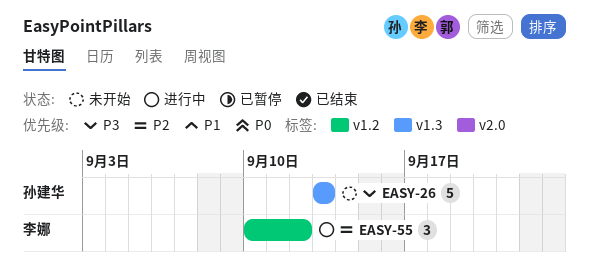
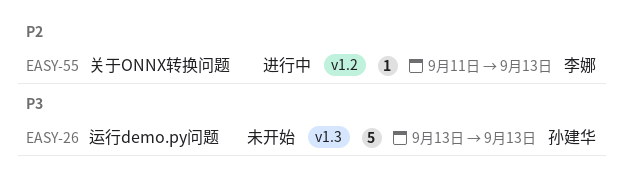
EASY-55, estimate: 3 -> 1
EASY-55, start: Sep 10 -> Sep 11
EASY-55, due: Sep 12 -> Sep 13

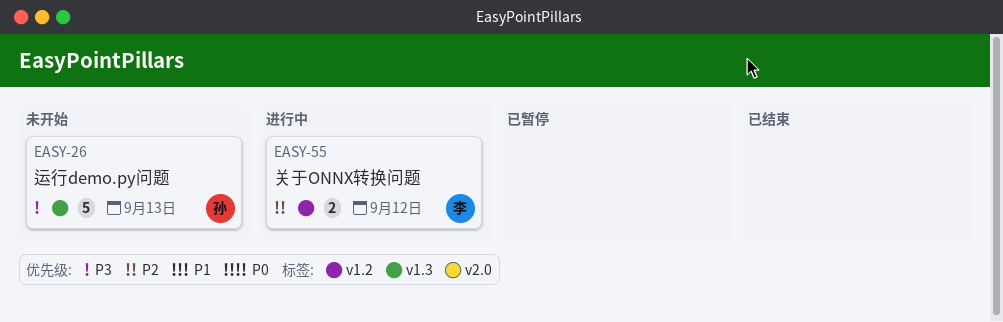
EASY-55, estimate: 1 -> 2
EASY-55, due: Sep 13 -> Sep 12

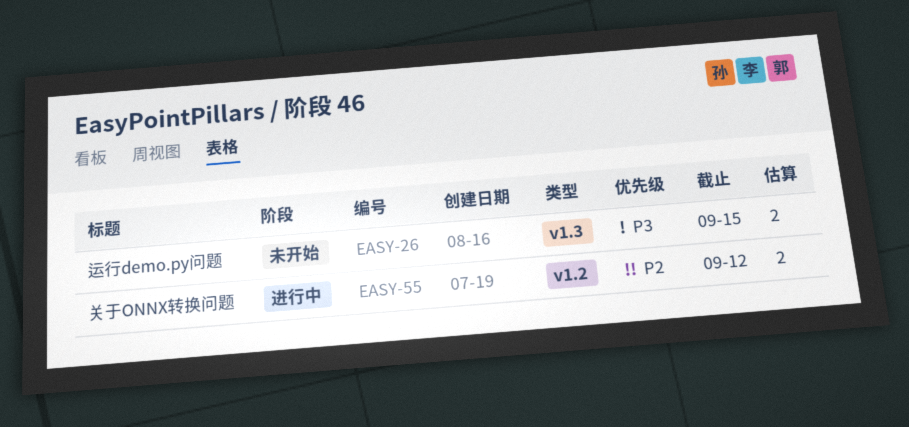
EASY-26, estimate: 5 -> 2
EASY-26, due: Sep 13 -> Sep 15

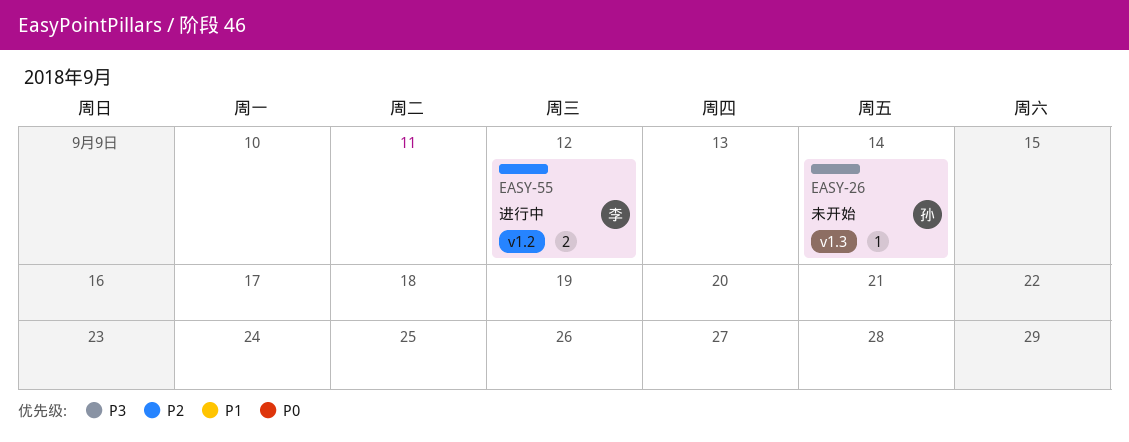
EASY-26, estimate: 2 -> 1
EASY-26, due: Sep 15 -> Sep 14

